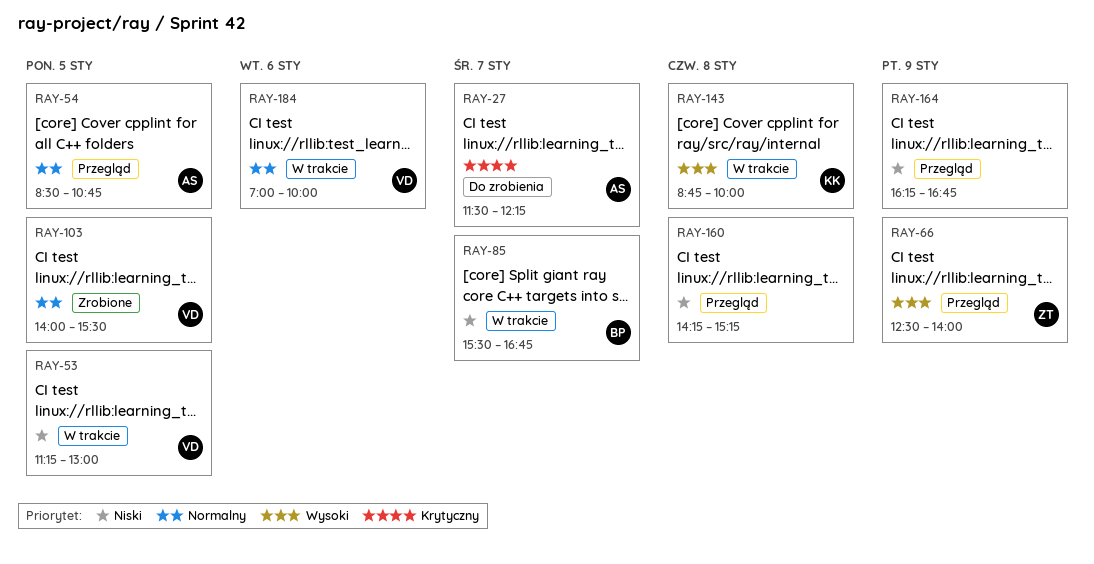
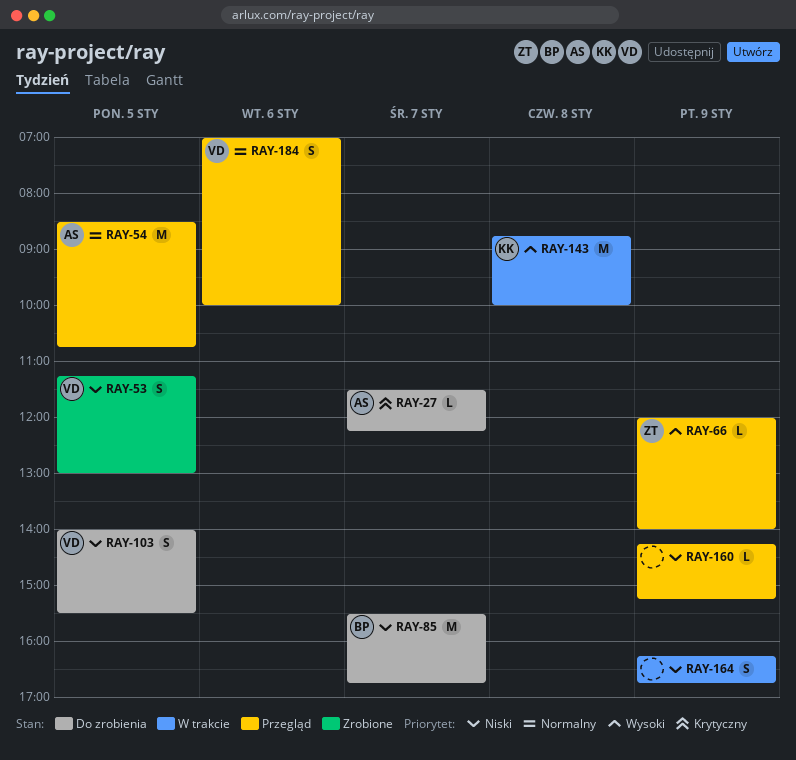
RAY-53, status: W trakcie -> Zrobione
RAY-66, begins: 12:30 -> 12:00
RAY-85, status: W trakcie -> Do zrobienia
RAY-103, status: Zrobione -> Do zrobienia
RAY-103, priority: Normalny -> Niski
RAY-160, day: Jan 8 -> Jan 9
RAY-164, status: Przegląd -> W trakcie
RAY-184, status: W trakcie -> Przegląd

